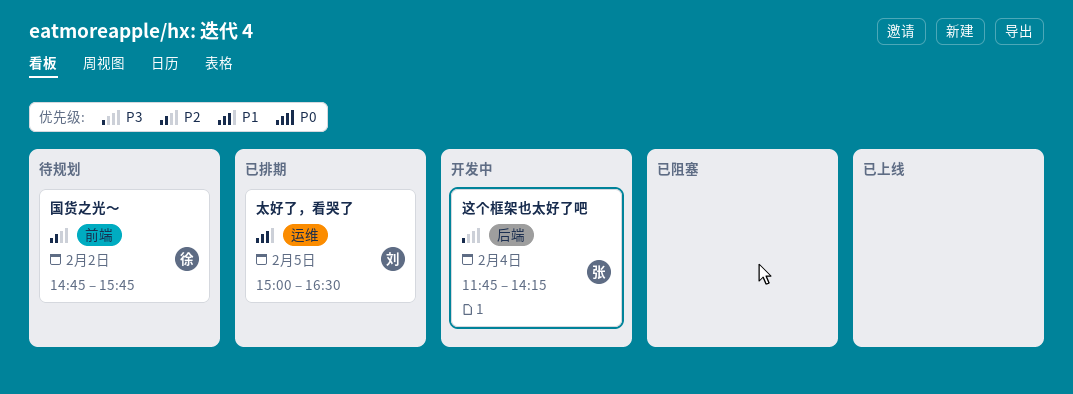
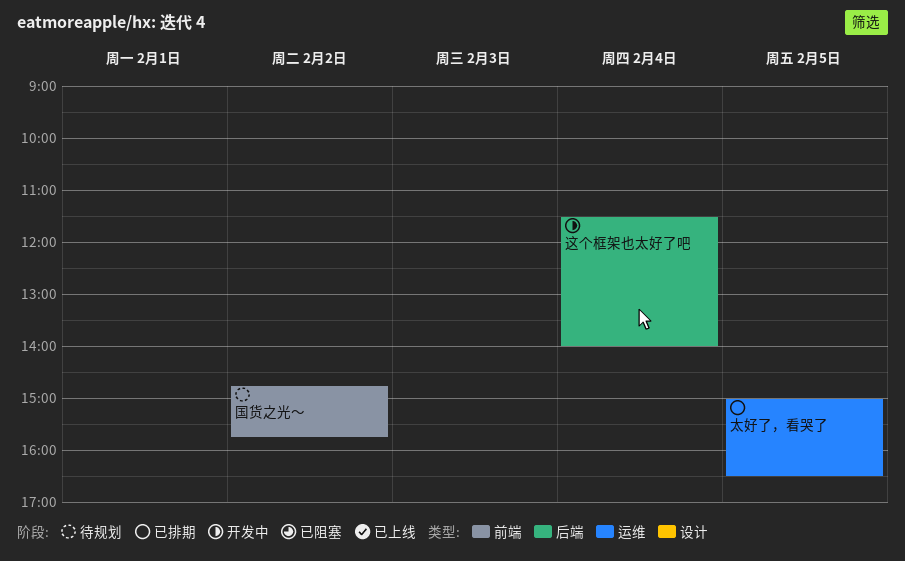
这个框架也太好了吧, begins: 11:45 -> 11:30
这个框架也太好了吧, ends: 14:15 -> 14:00

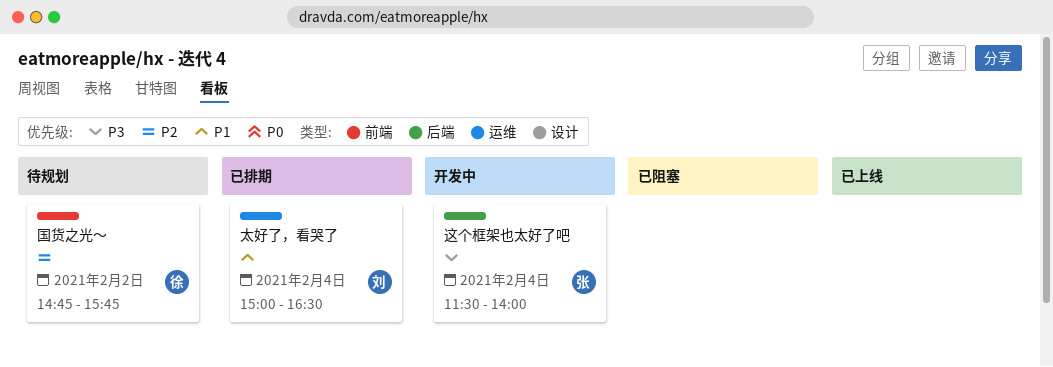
太好了，看哭了, day: Feb 5 -> Feb 4

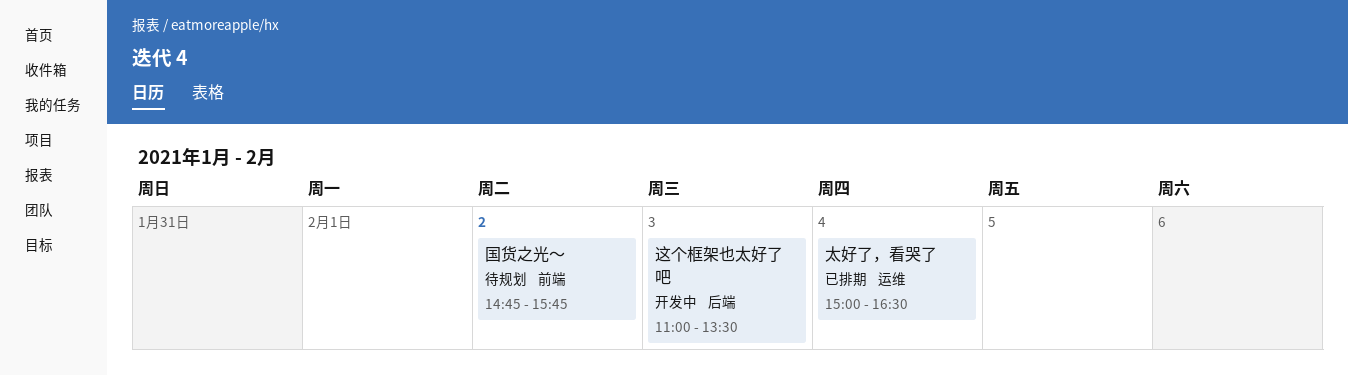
这个框架也太好了吧, day: Feb 4 -> Feb 3
这个框架也太好了吧, begins: 11:30 -> 11:00
这个框架也太好了吧, ends: 14:00 -> 13:30

